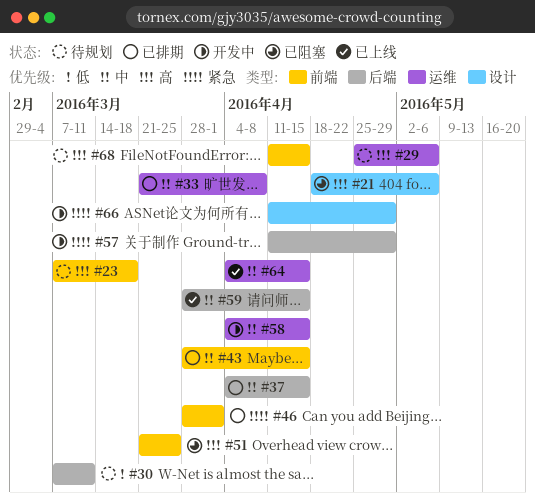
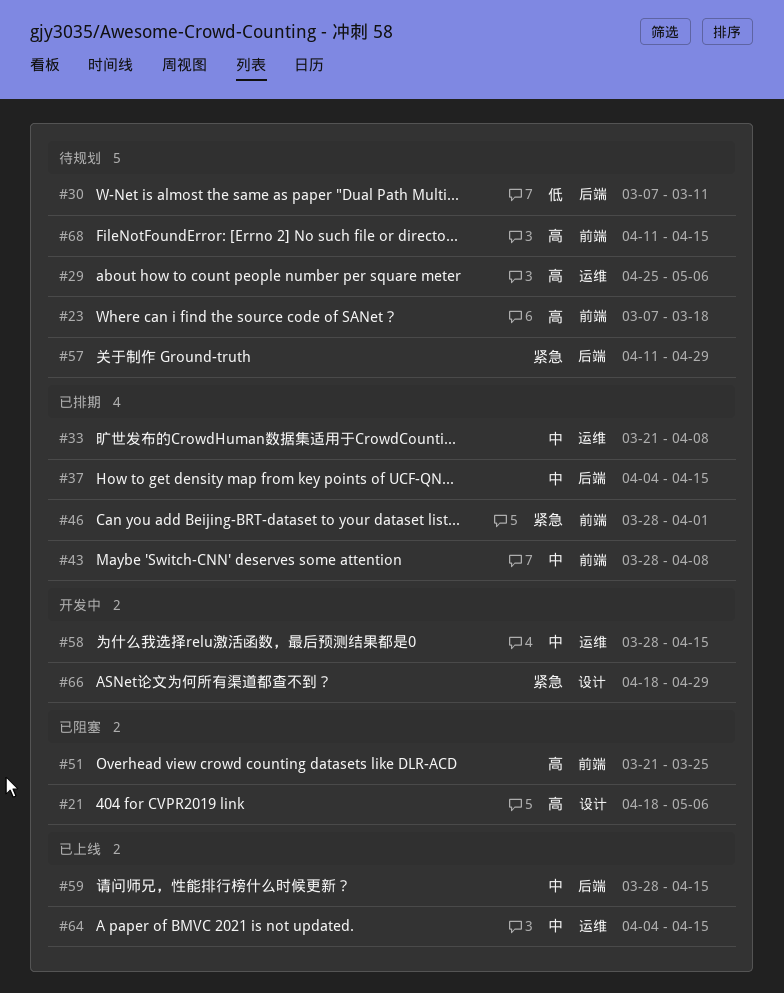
#43, due: Apr 15 -> Apr 8
#57, status: 开发中 -> 待规划
#58, start: Apr 4 -> Mar 28
#66, start: Apr 11 -> Apr 18

